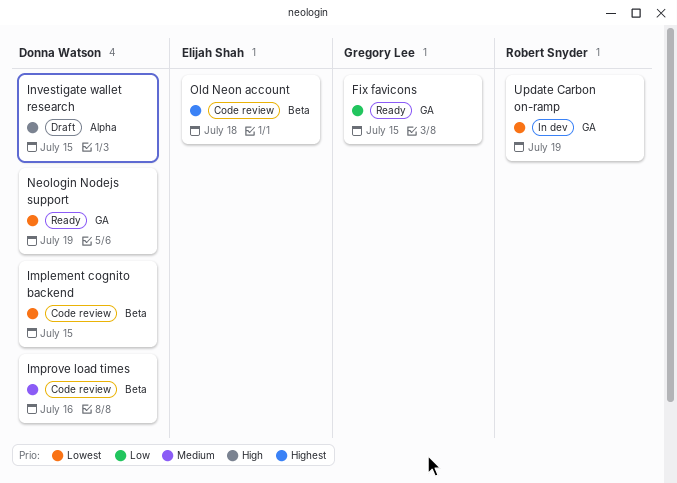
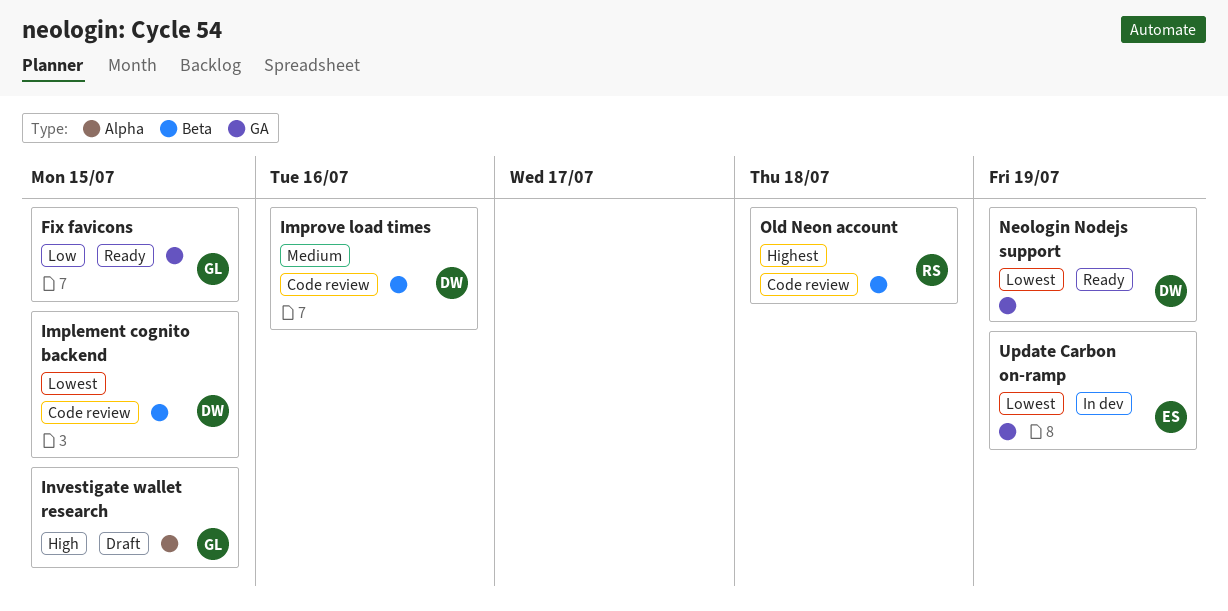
Investigate wallet research, owner: Donna Watson -> Gregory Lee
Old Neon account, owner: Elijah Shah -> Robert Snyder
Update Carbon on-ramp, owner: Robert Snyder -> Elijah Shah

